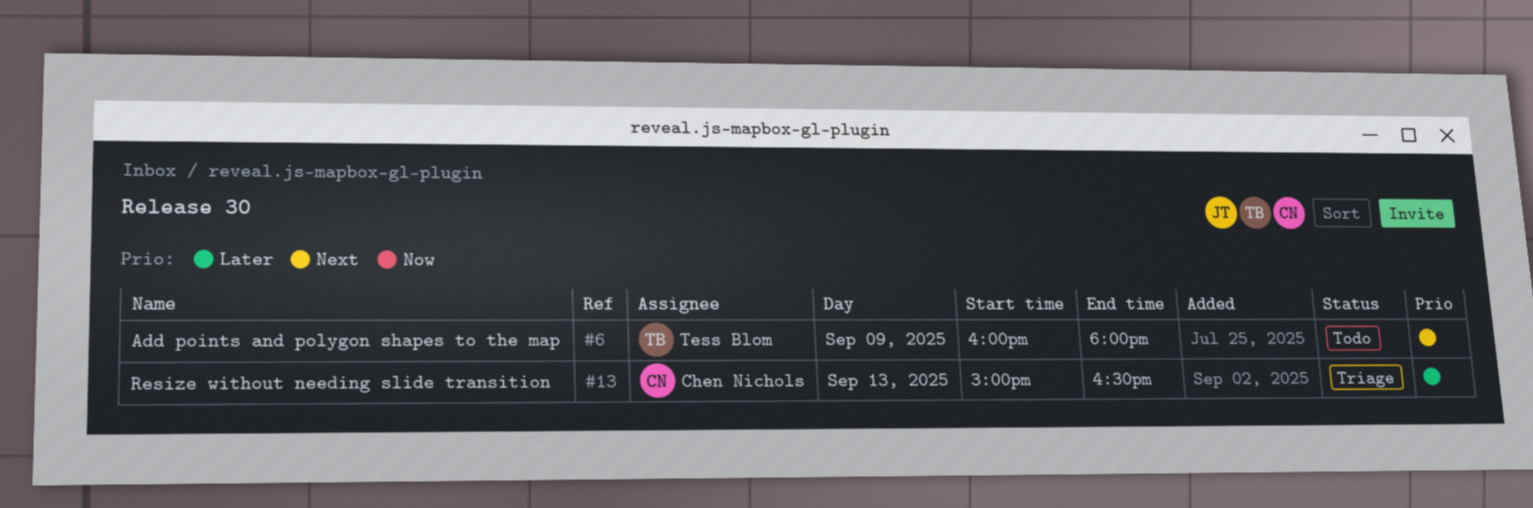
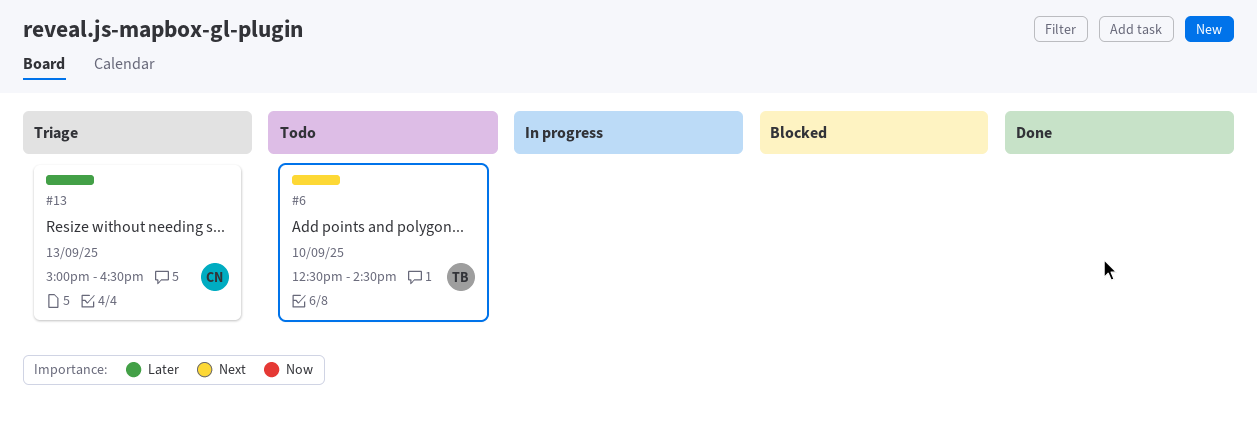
#6, day: Sep 9 -> Sep 10
#6, begins: 16:00 -> 12:30
#6, ends: 18:00 -> 14:30

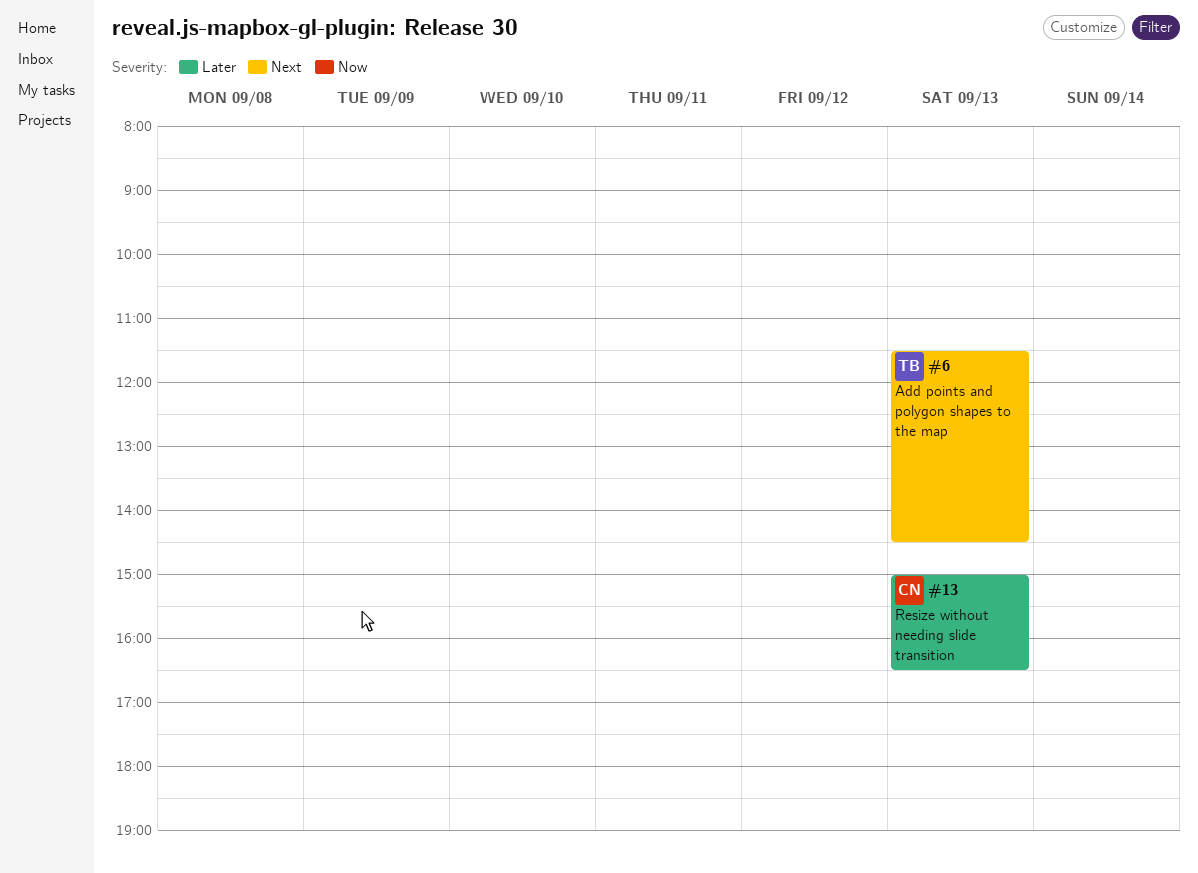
#6, day: Sep 10 -> Sep 13
#6, begins: 12:30 -> 11:30

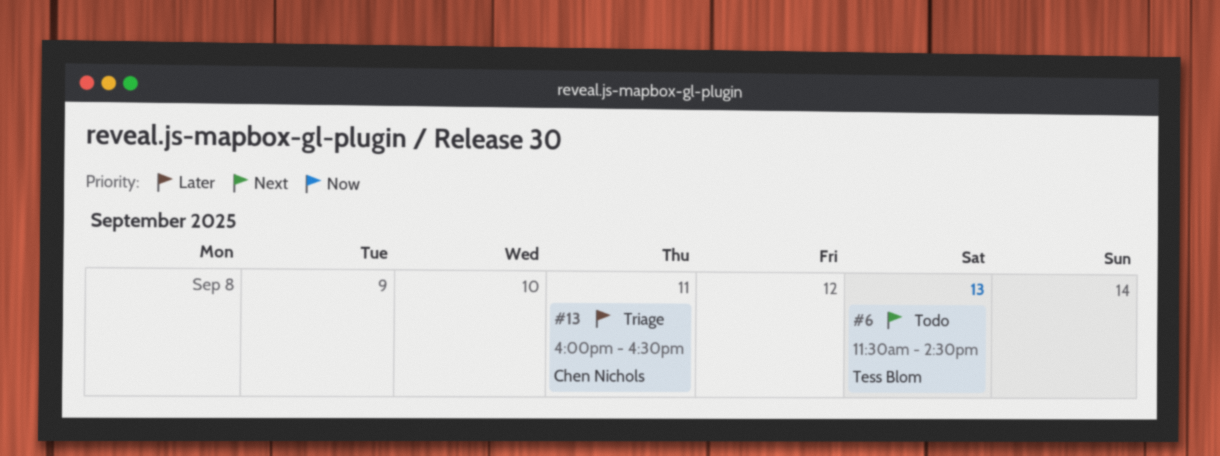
#13, day: Sep 13 -> Sep 11
#13, begins: 15:00 -> 16:00

